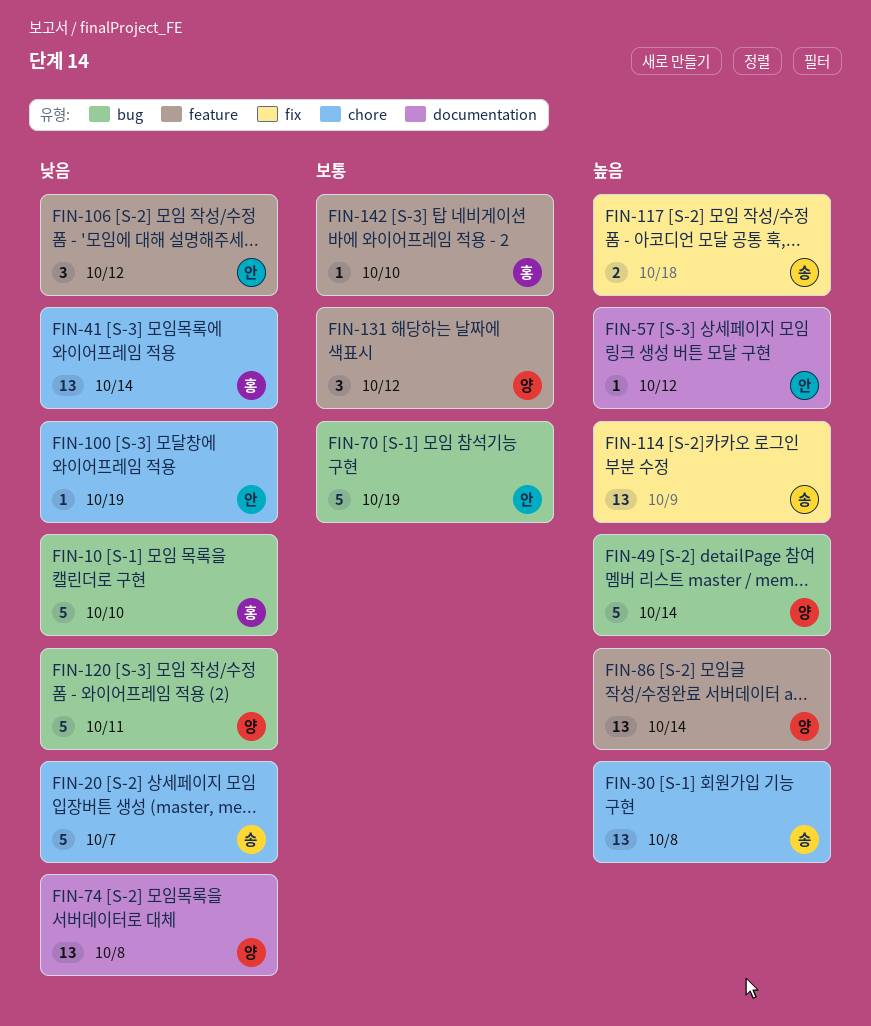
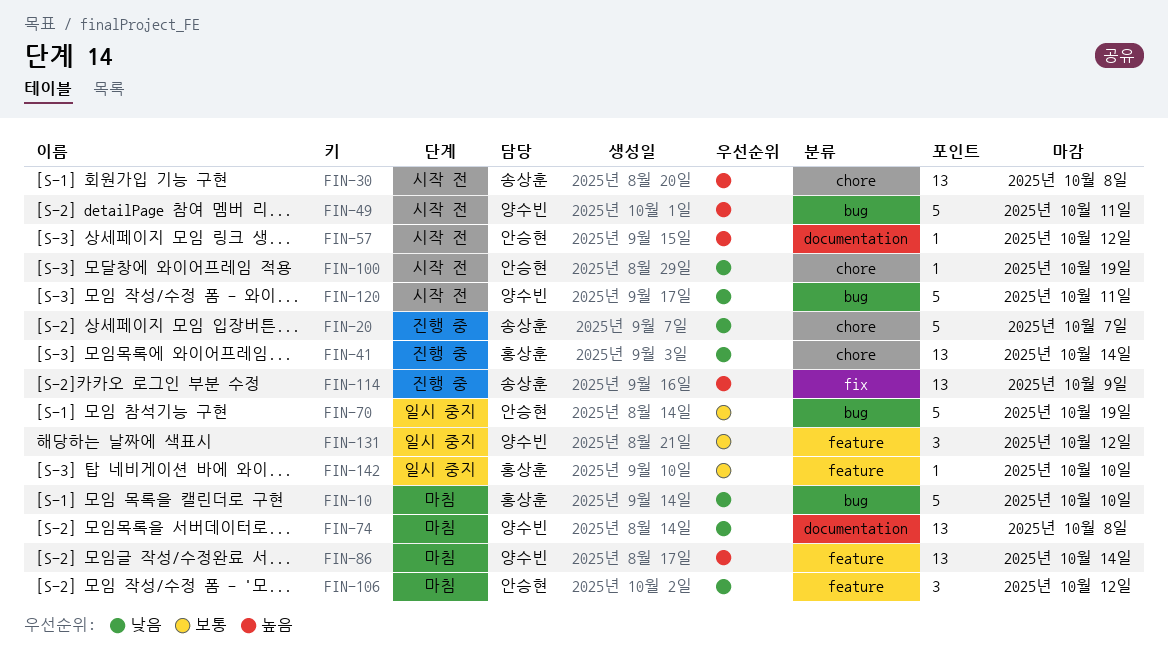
FIN-49, due: Oct 14 -> Oct 11
FIN-117: present -> none

